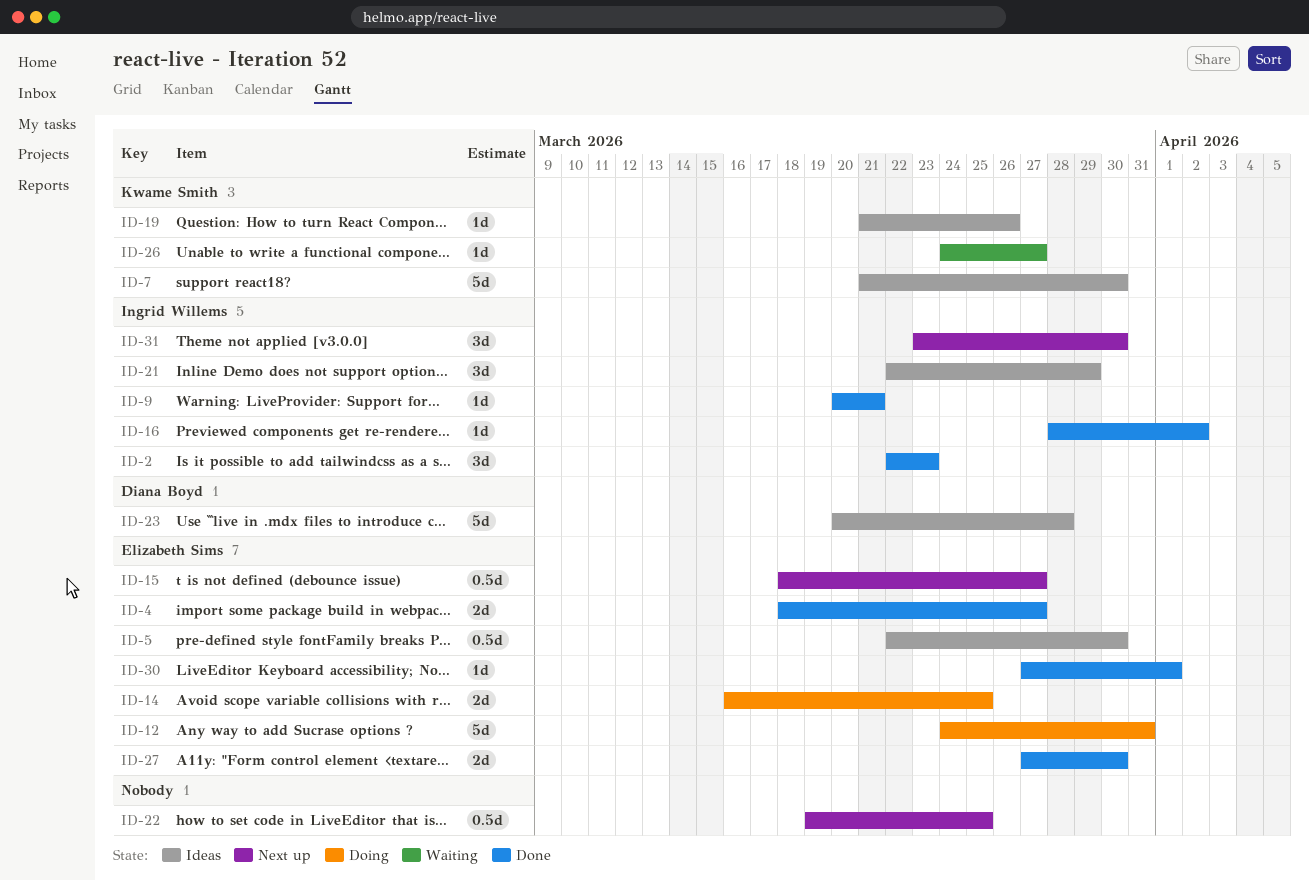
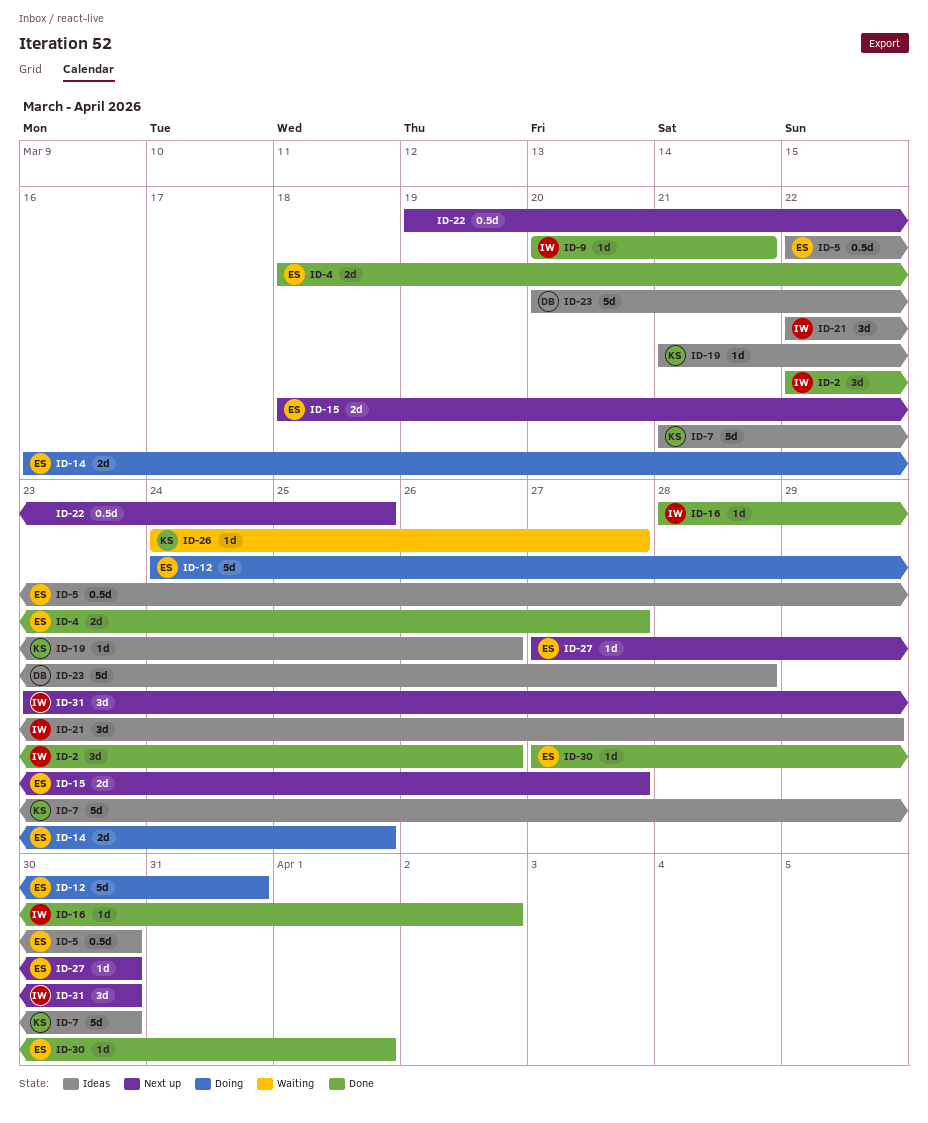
ID-2, due: Mar 23 -> Mar 26
ID-15, estimate: 0.5d -> 2d
ID-27, status: Done -> Next up
ID-27, estimate: 2d -> 1d

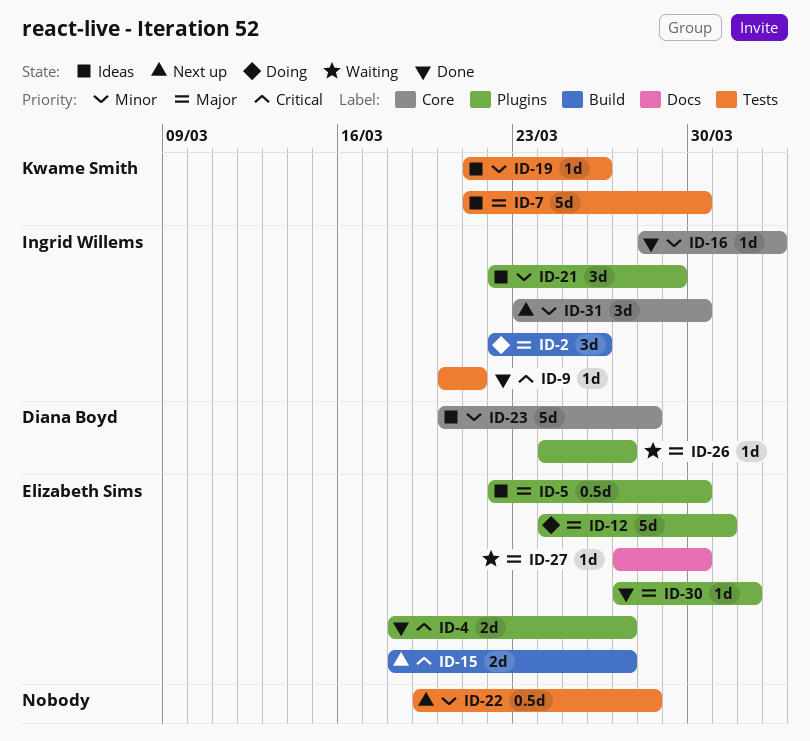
ID-2, status: Done -> Doing
ID-14: present -> none
ID-22, due: Mar 25 -> Mar 28
ID-26, owner: Kwame Smith -> Diana Boyd
ID-27, status: Next up -> Waiting

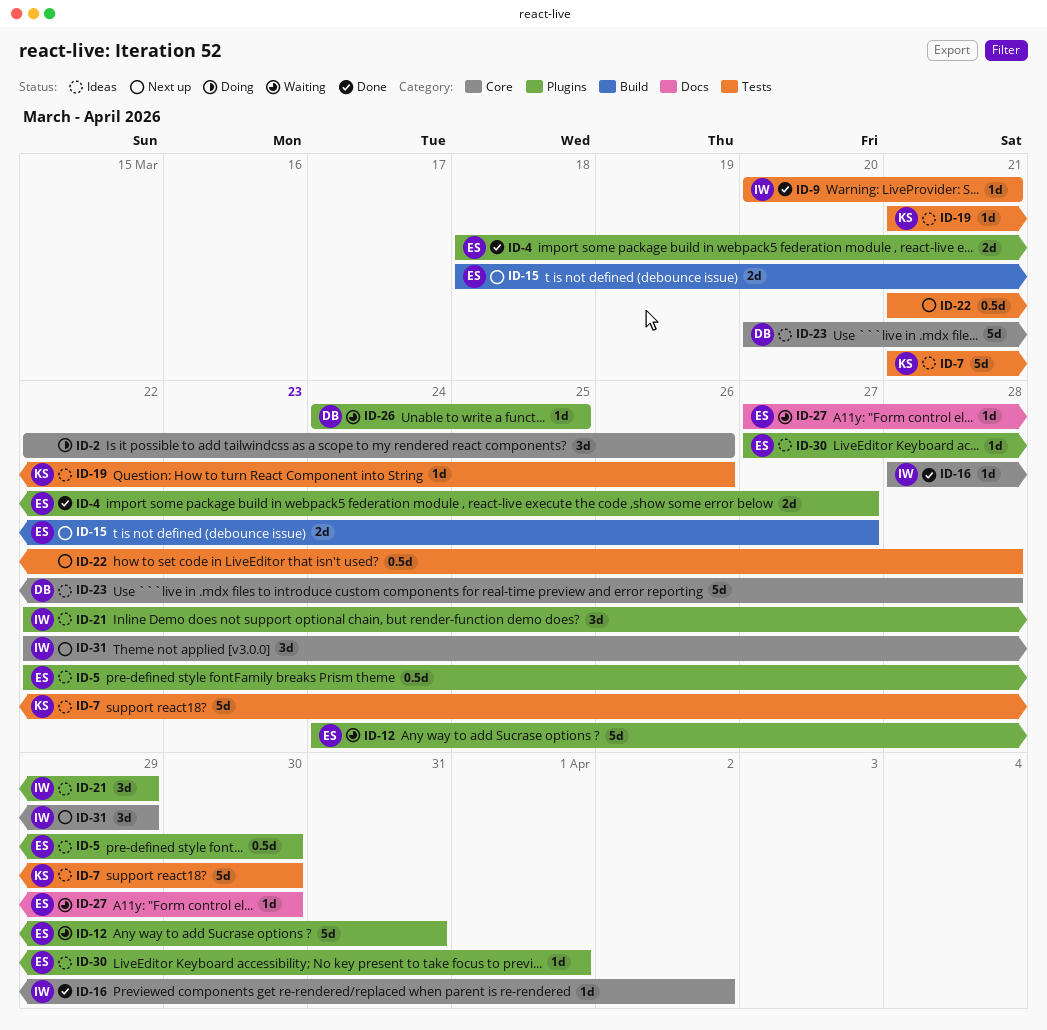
ID-2, owner: Ingrid Willems -> none
ID-2, label: Build -> Core
ID-12, status: Doing -> Waiting
ID-22, start: Mar 19 -> Mar 21
ID-26, due: Mar 27 -> Mar 25
ID-30, status: Done -> Ideas
ID-31, start: Mar 23 -> Mar 22
ID-31, due: Mar 30 -> Mar 29

